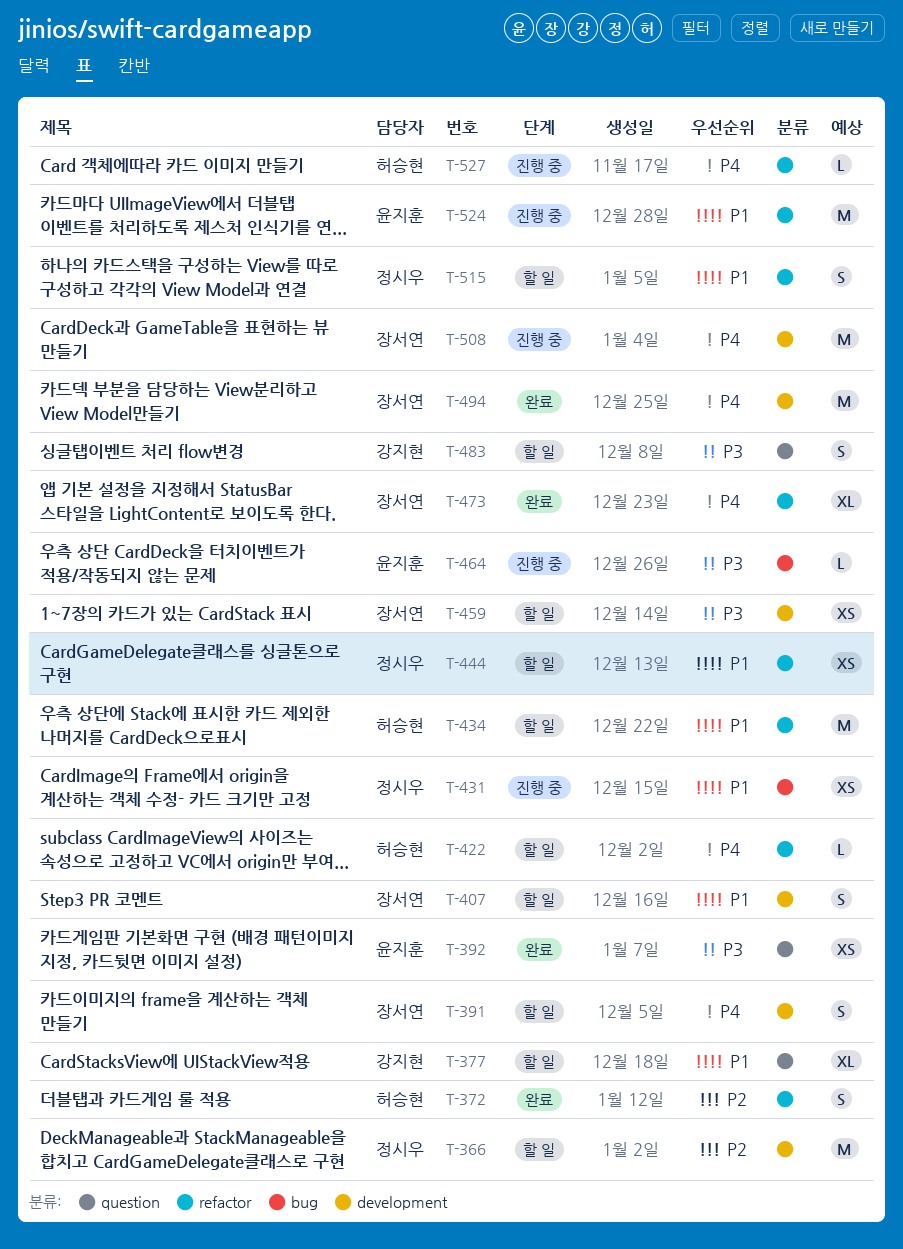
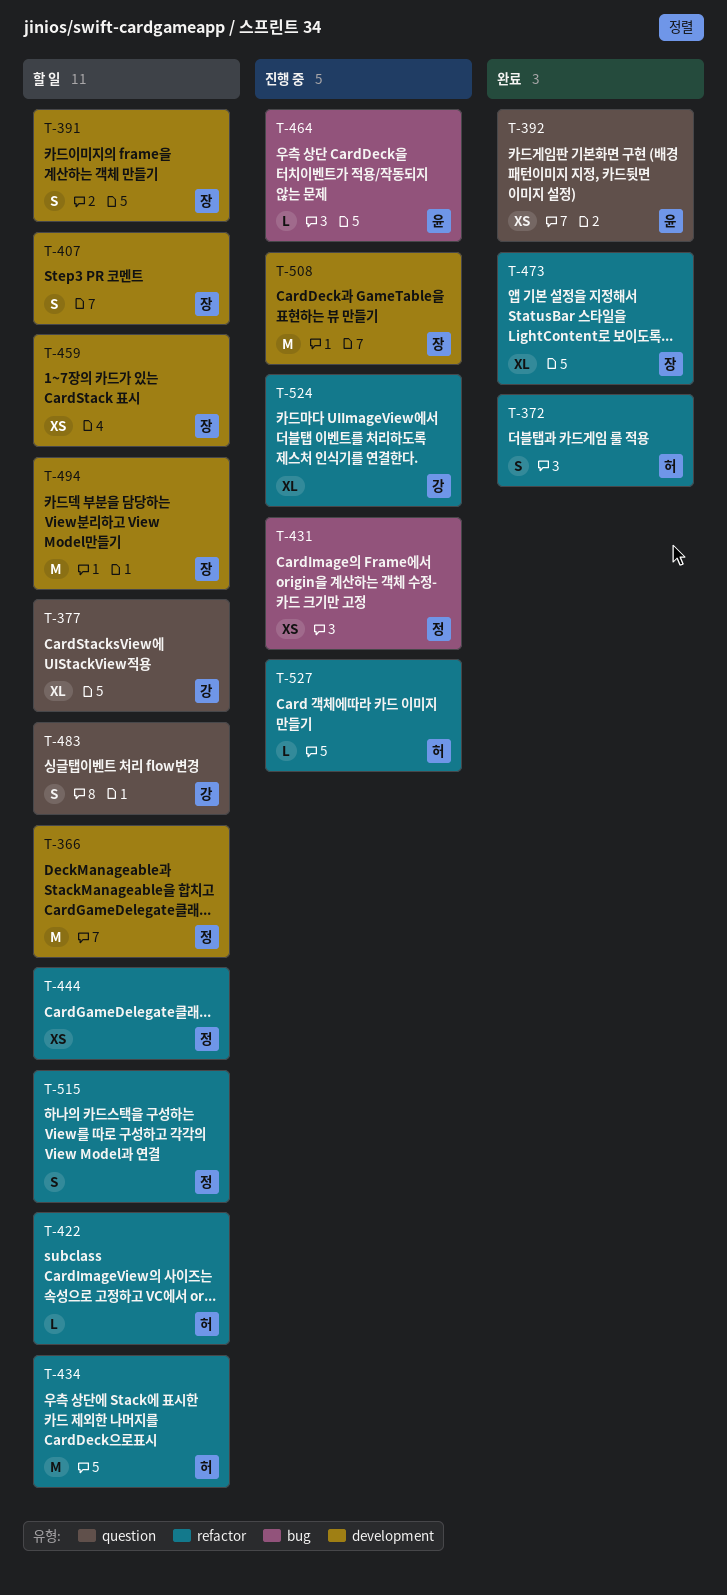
T-494, status: 완료 -> 할 일
T-524, owner: 윤지훈 -> 강지현
T-524, estimate: M -> XL

